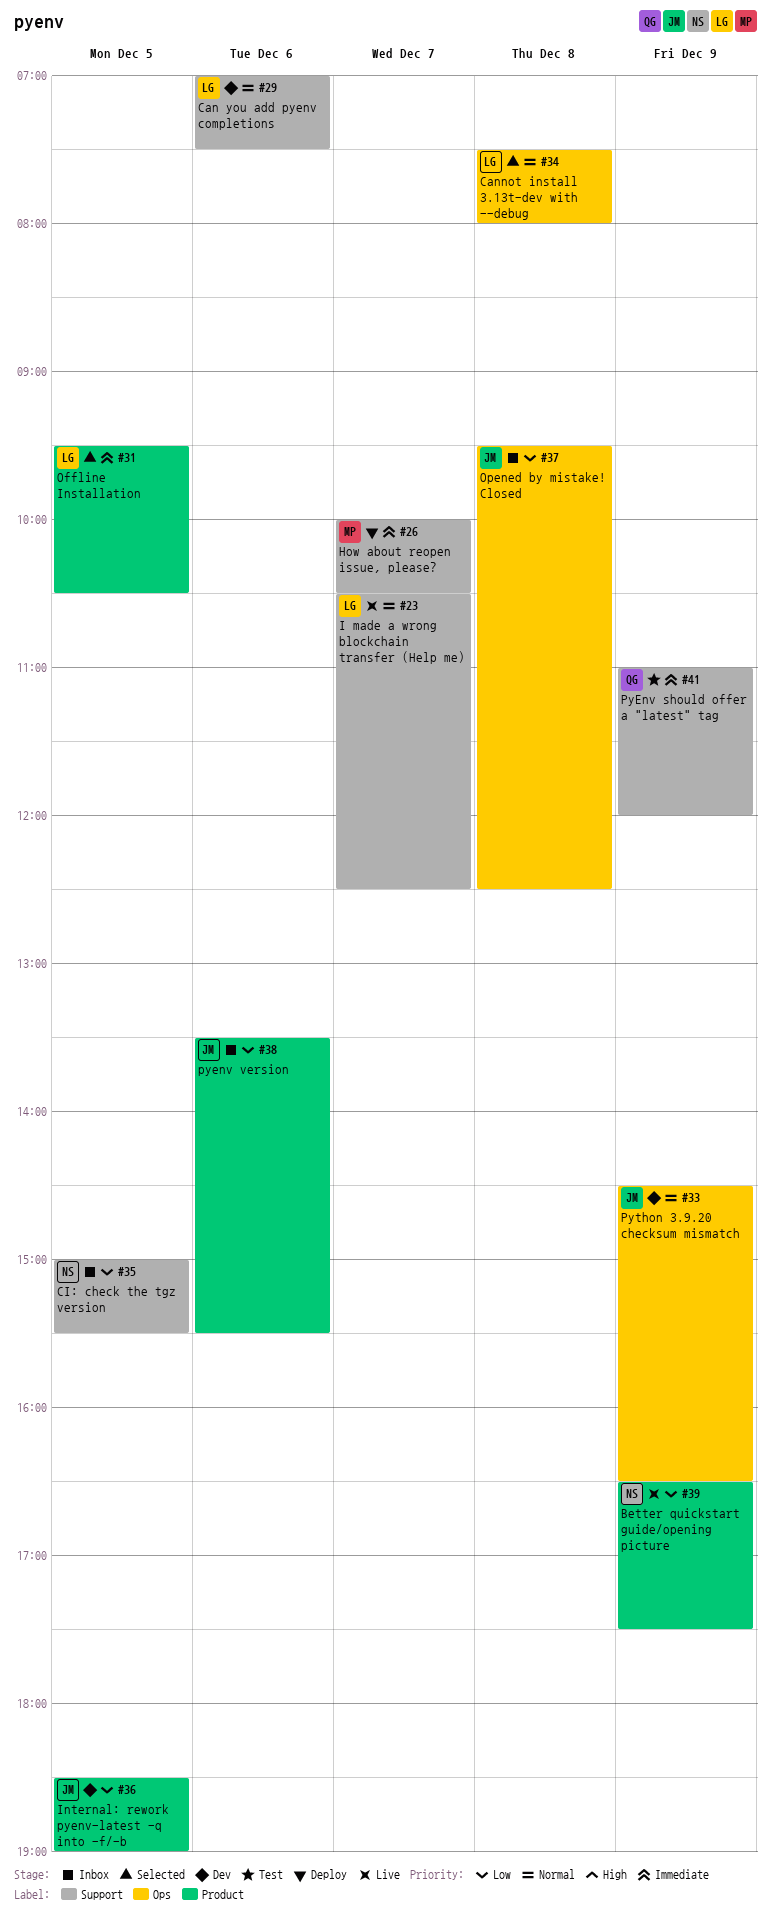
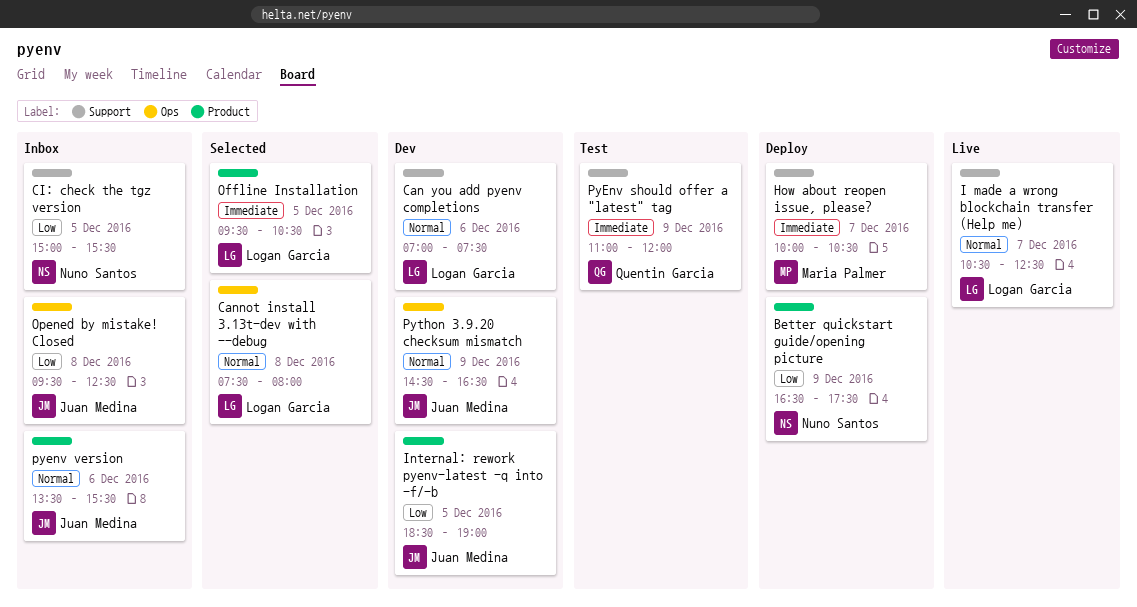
Better quickstart guide/opening picture, status: Live -> Deploy
pyenv version, priority: Low -> Normal

